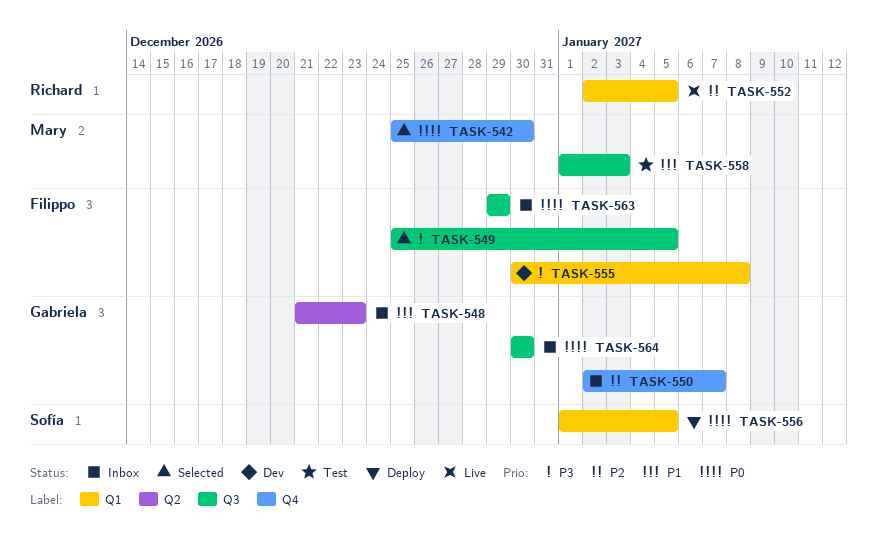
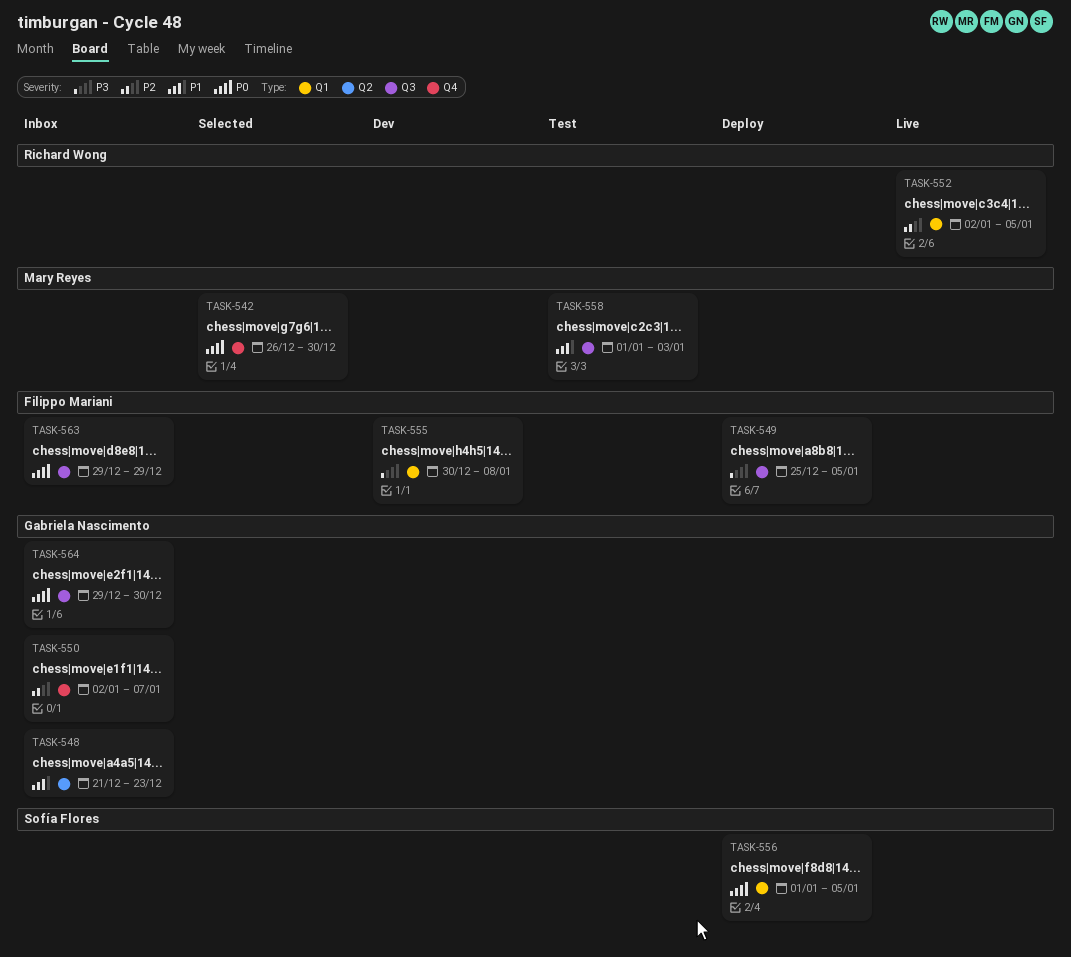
TASK-542, start: Dec 25 -> Dec 26
TASK-549, status: Selected -> Deploy
TASK-564, start: Dec 30 -> Dec 29

